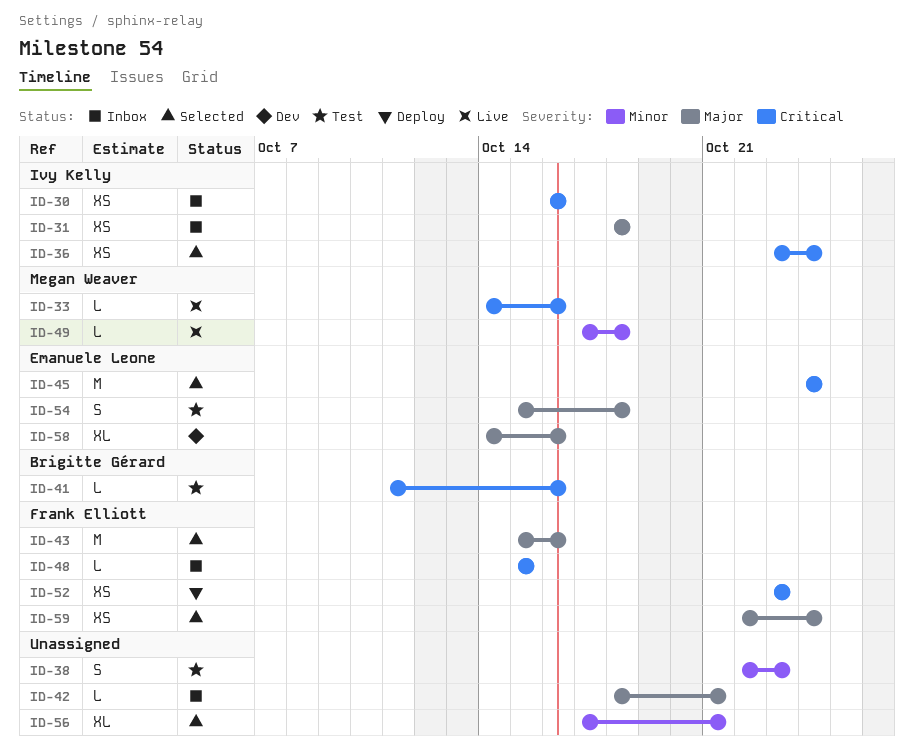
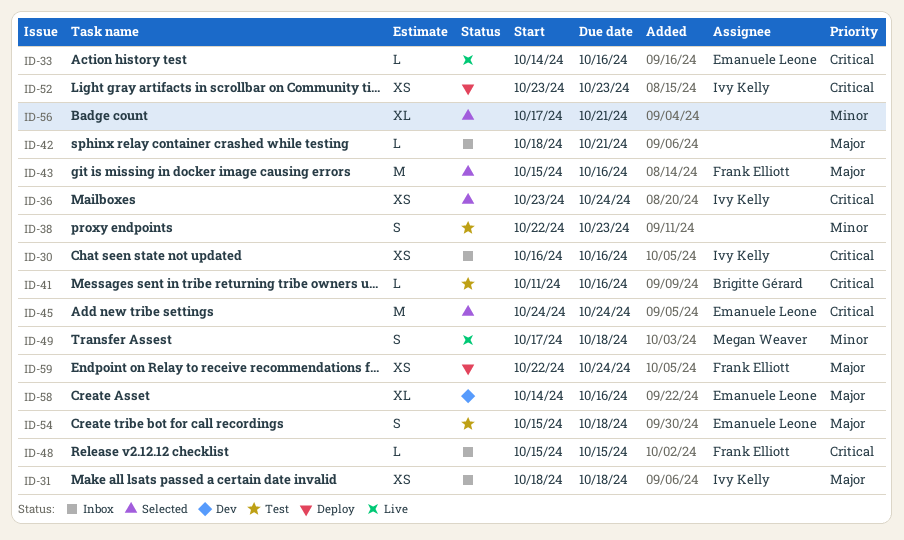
ID-33, owner: Megan Weaver -> Emanuele Leone
ID-49, estimate: L -> S
ID-52, owner: Frank Elliott -> Ivy Kelly
ID-59, status: Selected -> Deploy

